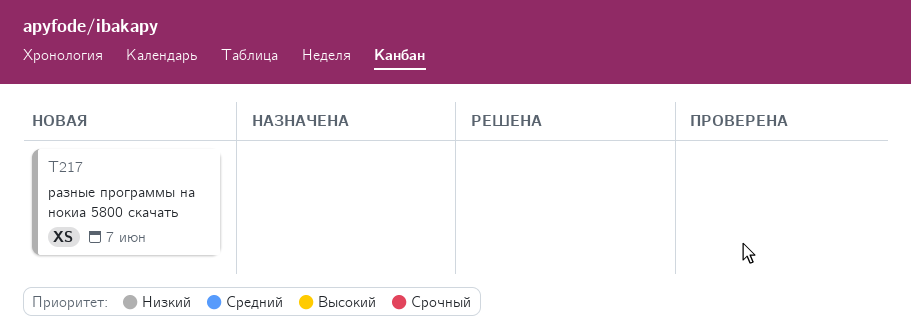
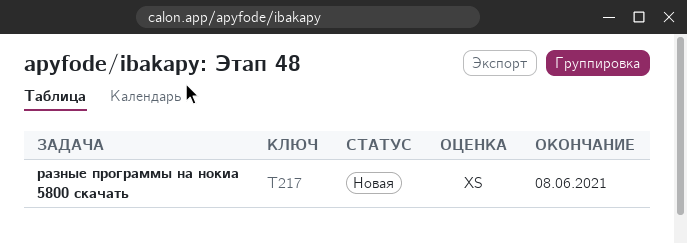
T217, due: Jun 7 -> Jun 8

